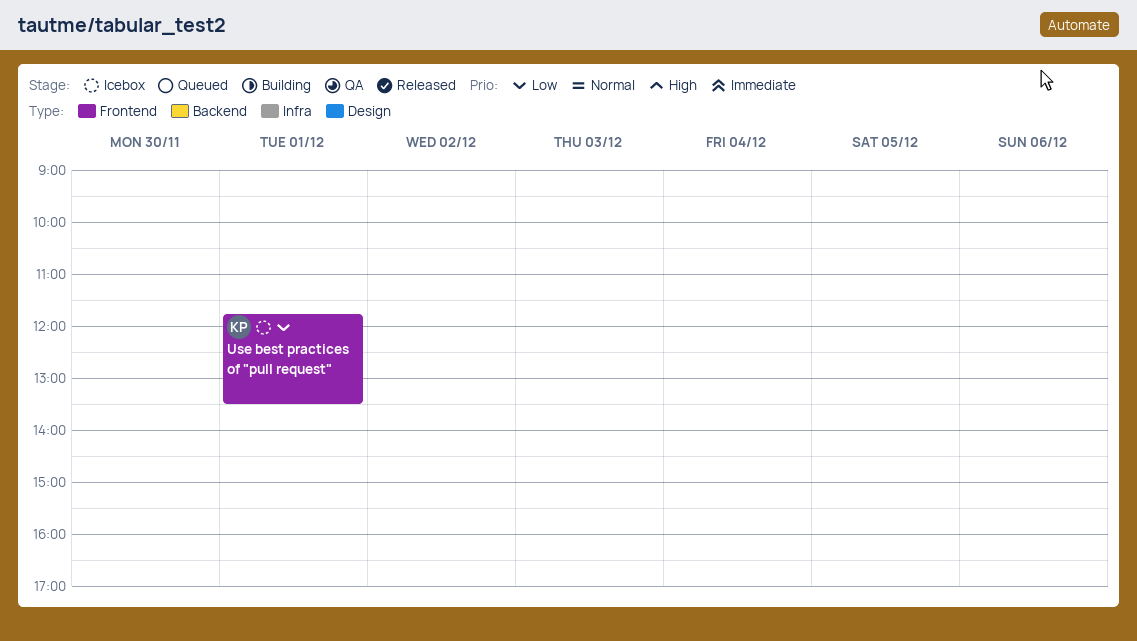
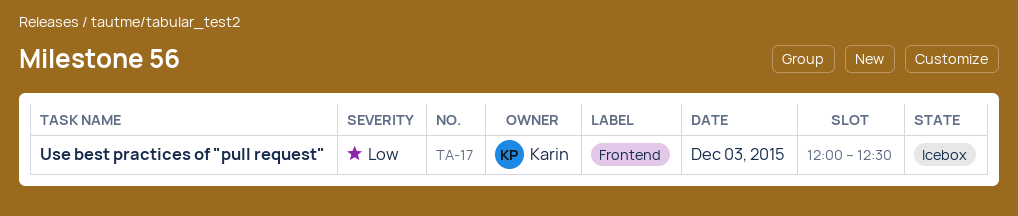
Use best practices of "pull request", day: Dec 1 -> Dec 3
Use best practices of "pull request", begins: 11:45 -> 12:00
Use best practices of "pull request", ends: 13:30 -> 12:30

